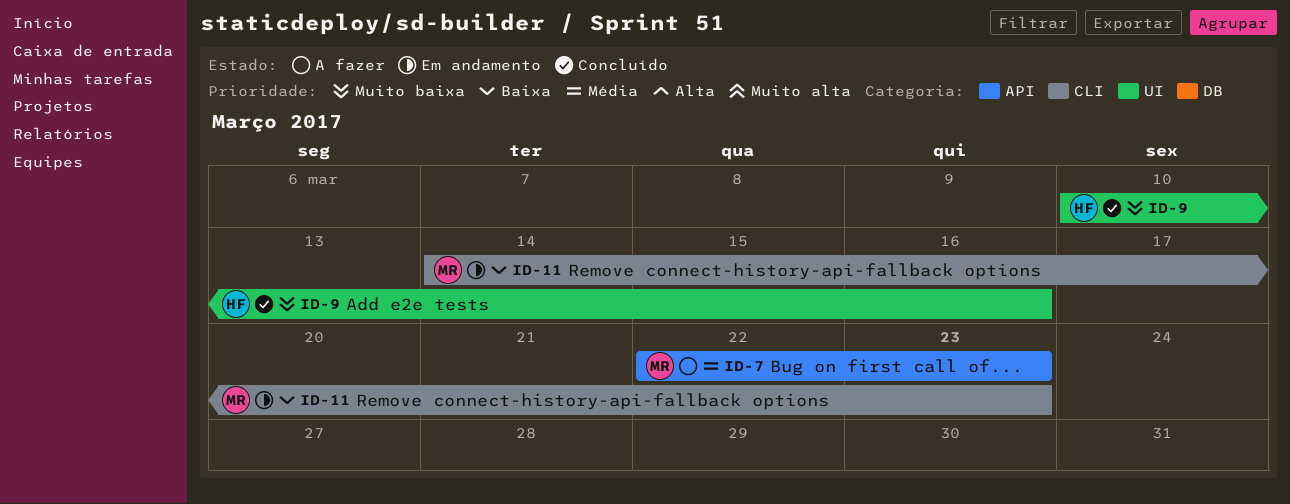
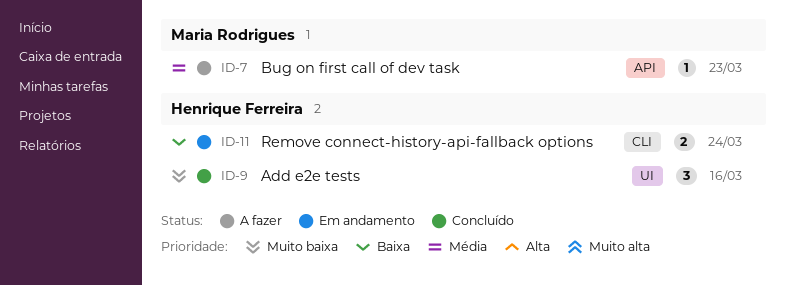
ID-11, owner: Maria Rodrigues -> Henrique Ferreira
ID-11, due: Mar 23 -> Mar 24

